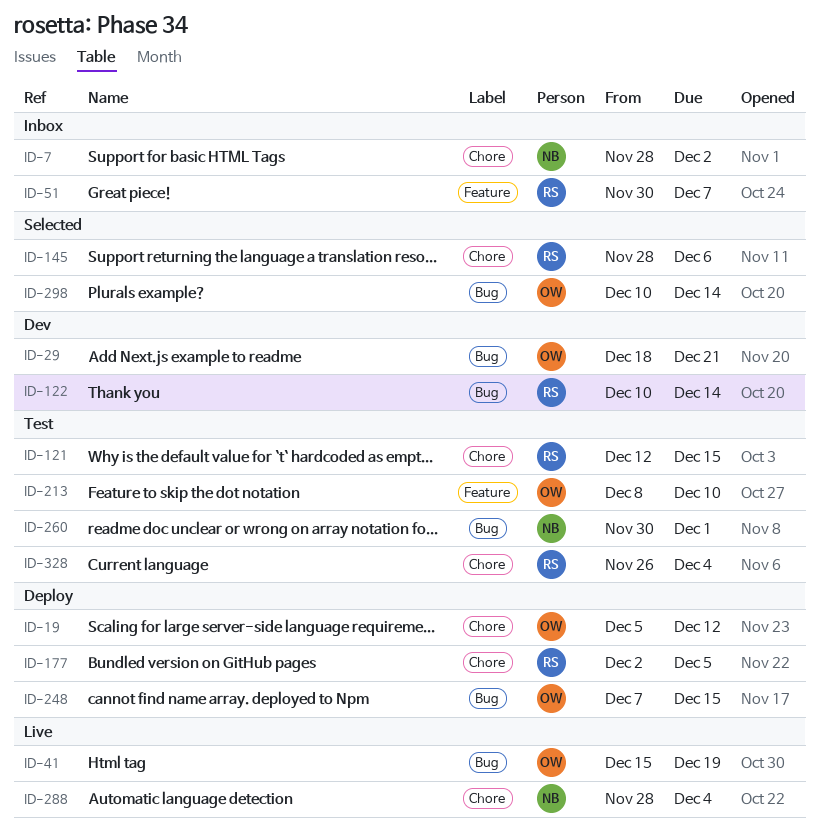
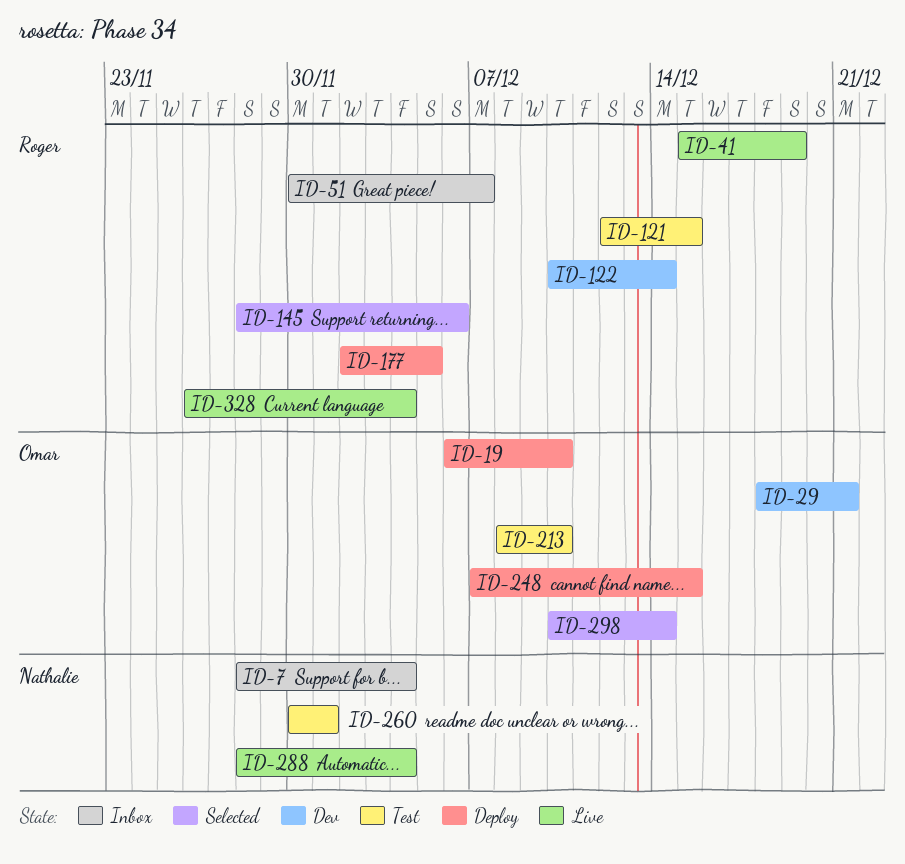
ID-7, due: Dec 2 -> Dec 4
ID-19, start: Dec 5 -> Dec 6
ID-19, due: Dec 12 -> Dec 10
ID-41, owner: Omar -> Roger
ID-328, status: Test -> Live

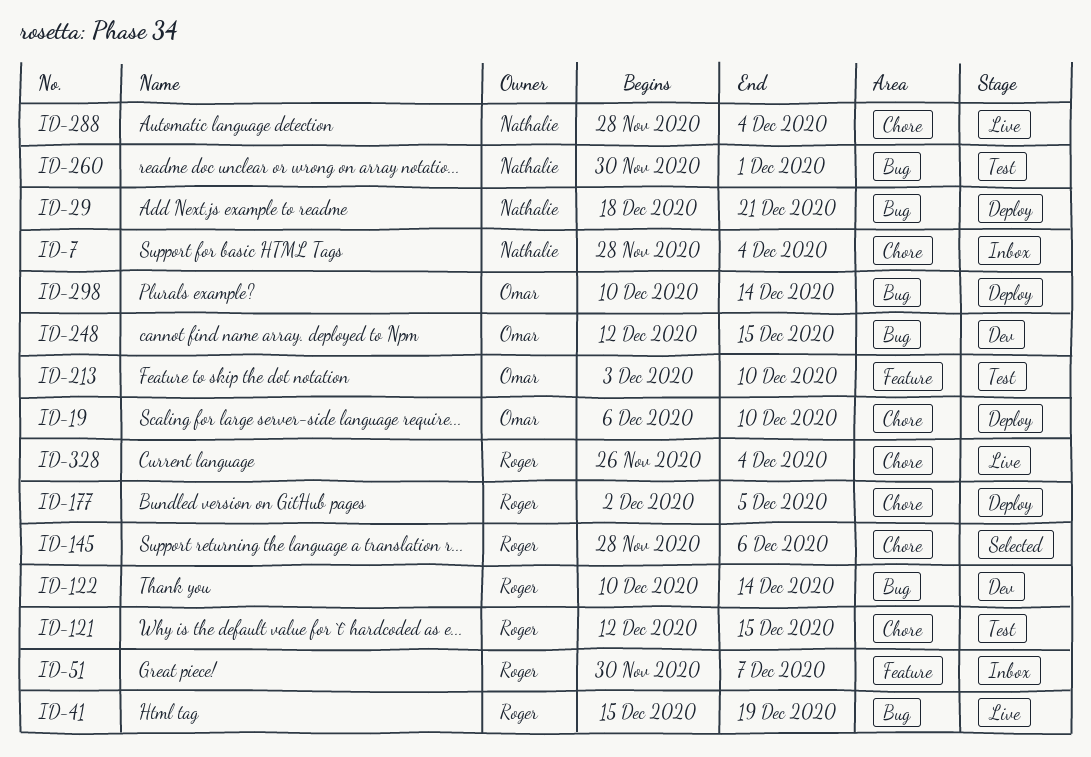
ID-29, status: Dev -> Deploy
ID-29, owner: Omar -> Nathalie
ID-213, start: Dec 8 -> Dec 3
ID-248, status: Deploy -> Dev
ID-248, start: Dec 7 -> Dec 12
ID-298, status: Selected -> Deploy

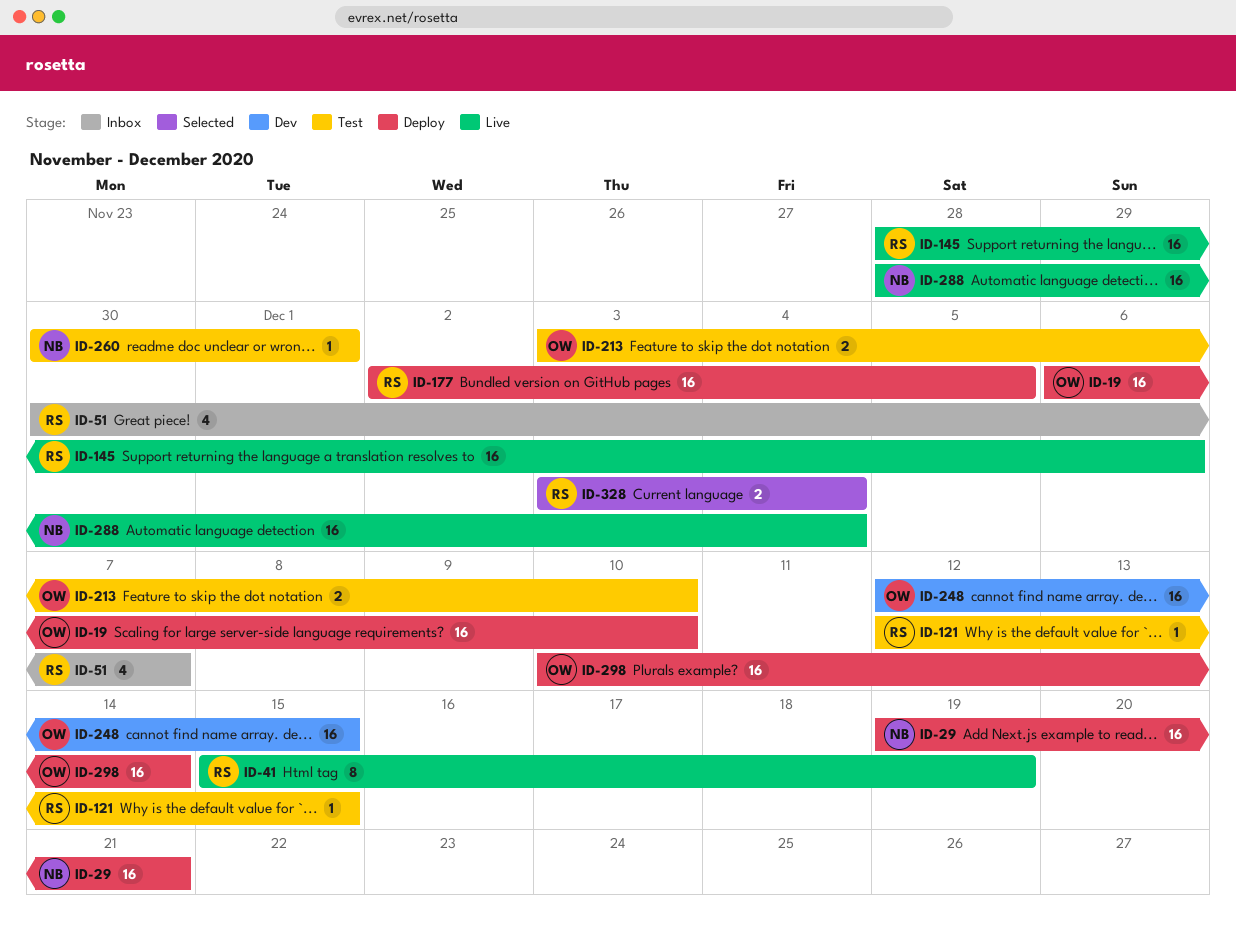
ID-7: present -> none
ID-29, start: Dec 18 -> Dec 19
ID-122: present -> none
ID-145, status: Selected -> Live
ID-328, status: Live -> Selected
ID-328, start: Nov 26 -> Dec 3

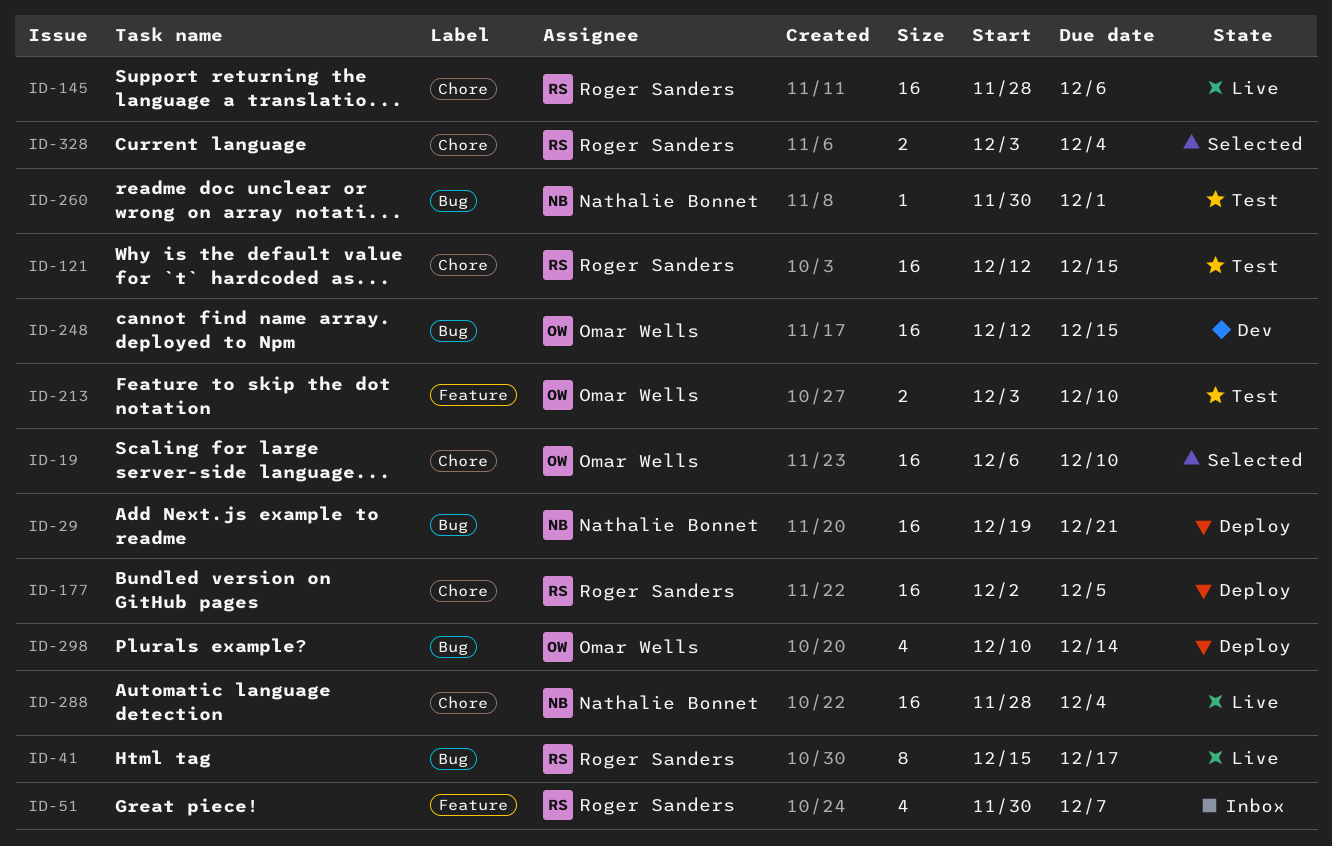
ID-19, status: Deploy -> Selected
ID-41, due: Dec 19 -> Dec 17
ID-121, estimate: 1 -> 16
ID-298, estimate: 16 -> 4

